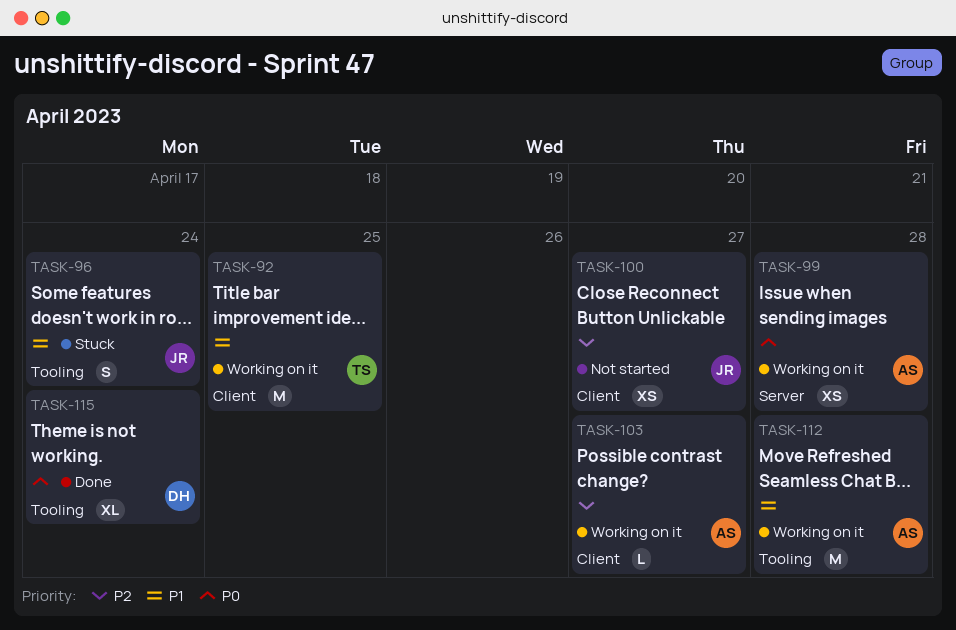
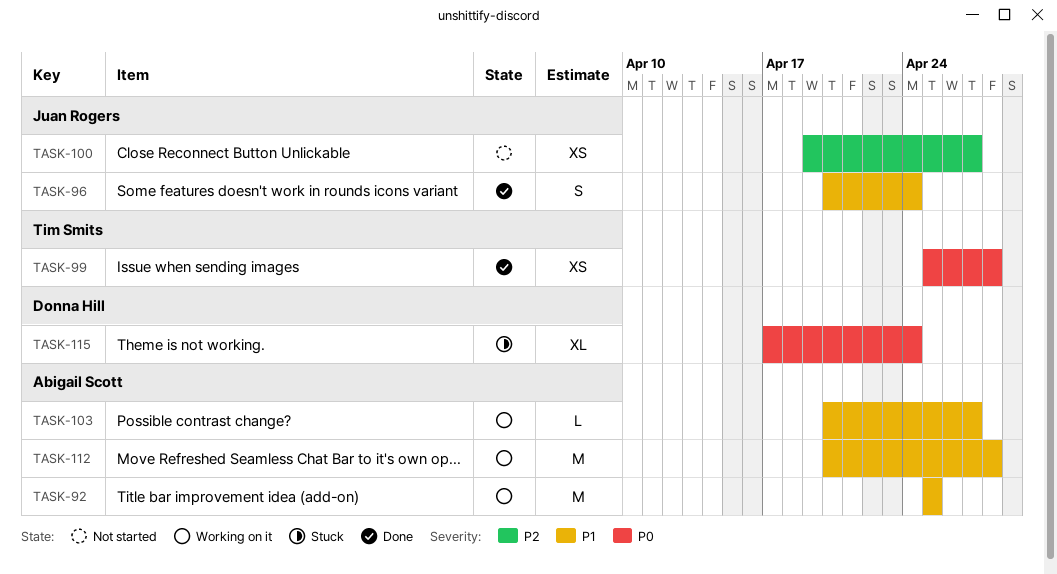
TASK-92, owner: Tim Smits -> Abigail Scott
TASK-96, status: Stuck -> Done
TASK-99, status: Working on it -> Done
TASK-99, owner: Abigail Scott -> Tim Smits
TASK-103, priority: P2 -> P1
TASK-115, status: Done -> Stuck

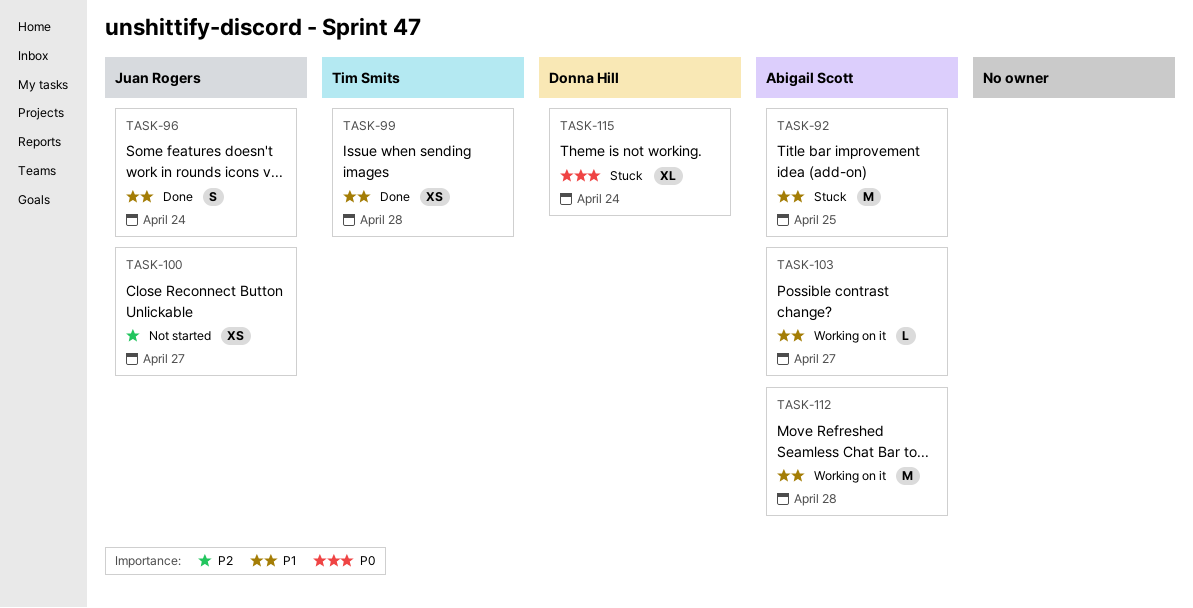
TASK-92, status: Working on it -> Stuck
TASK-99, priority: P0 -> P1

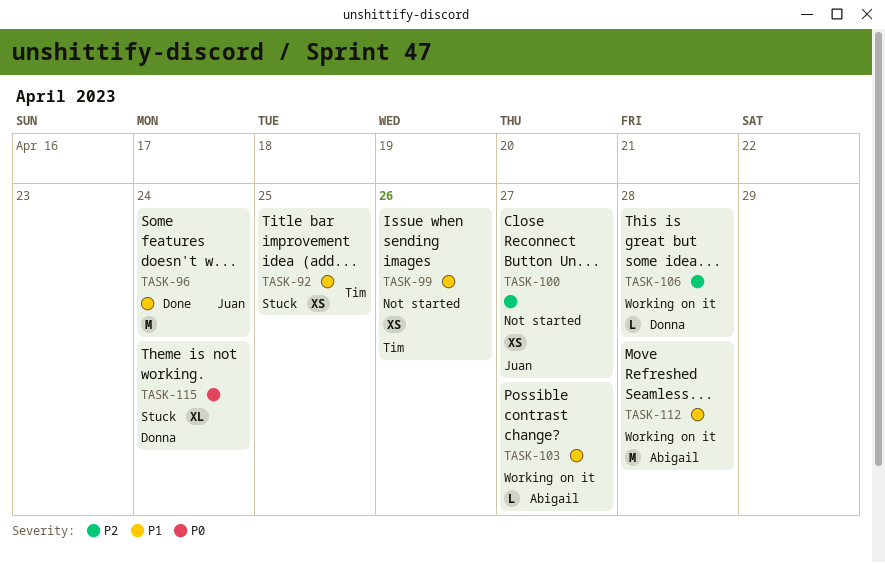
TASK-92, owner: Abigail Scott -> Tim Smits
TASK-92, estimate: M -> XS
TASK-96, estimate: S -> M
TASK-99, status: Done -> Not started
TASK-99, due: Apr 28 -> Apr 26
TASK-106: none -> present

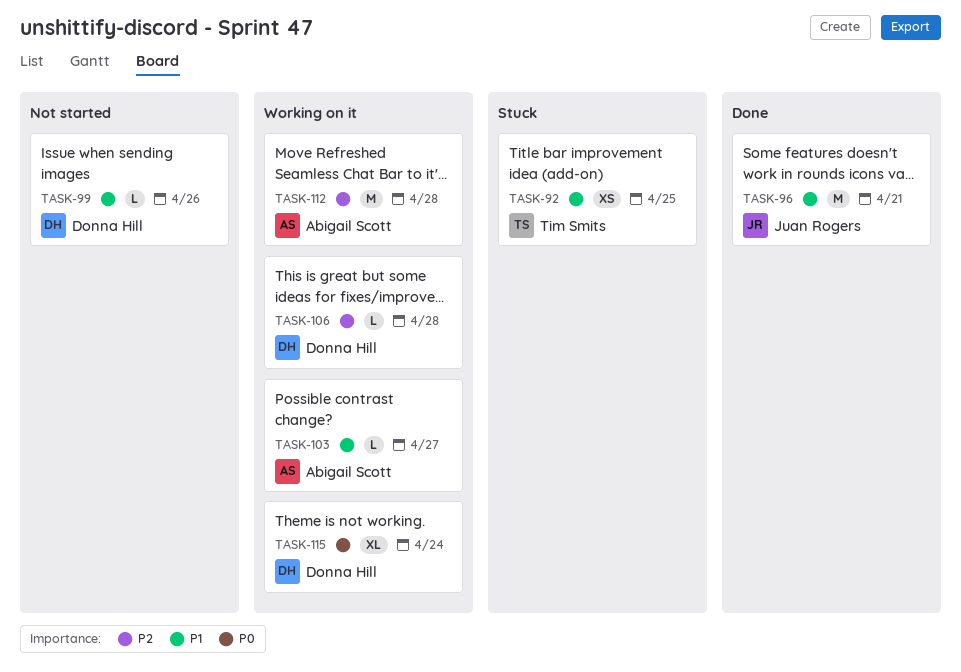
TASK-96, due: Apr 24 -> Apr 21
TASK-99, owner: Tim Smits -> Donna Hill
TASK-99, estimate: XS -> L
TASK-100: present -> none
TASK-112, priority: P1 -> P2
TASK-115, status: Stuck -> Working on it

